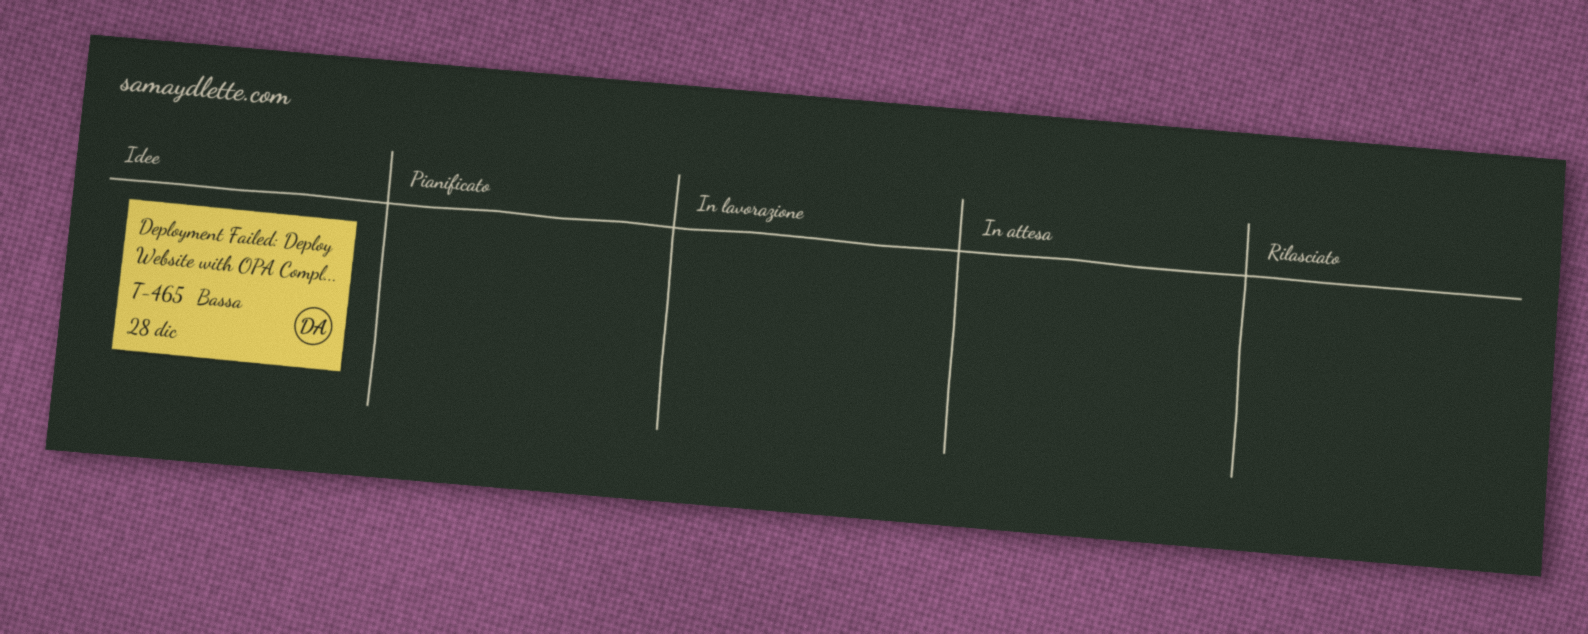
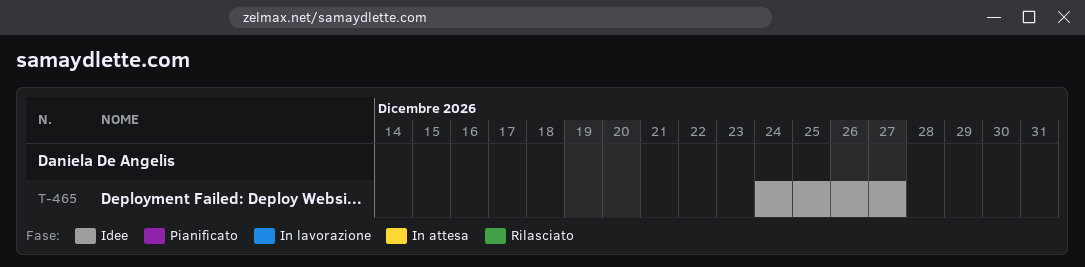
T-465, due: Dec 28 -> Dec 27

